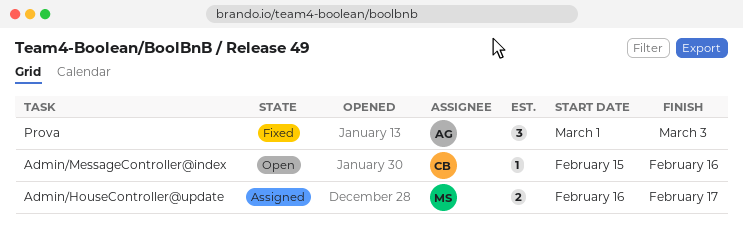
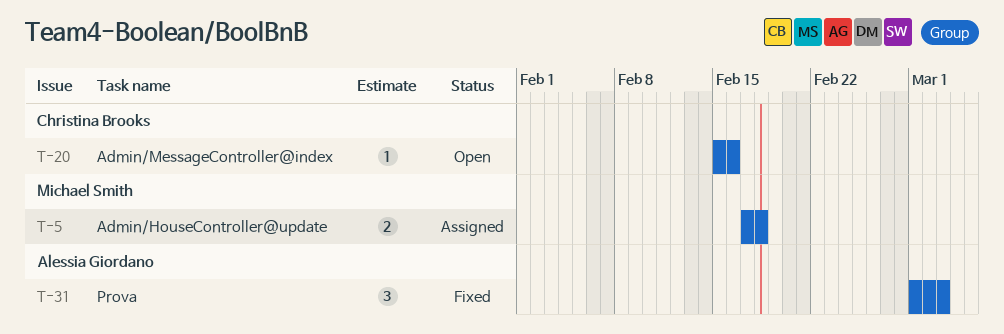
Admin/HouseController@update, start: Feb 16 -> Feb 17
Admin/HouseController@update, due: Feb 17 -> Feb 18

